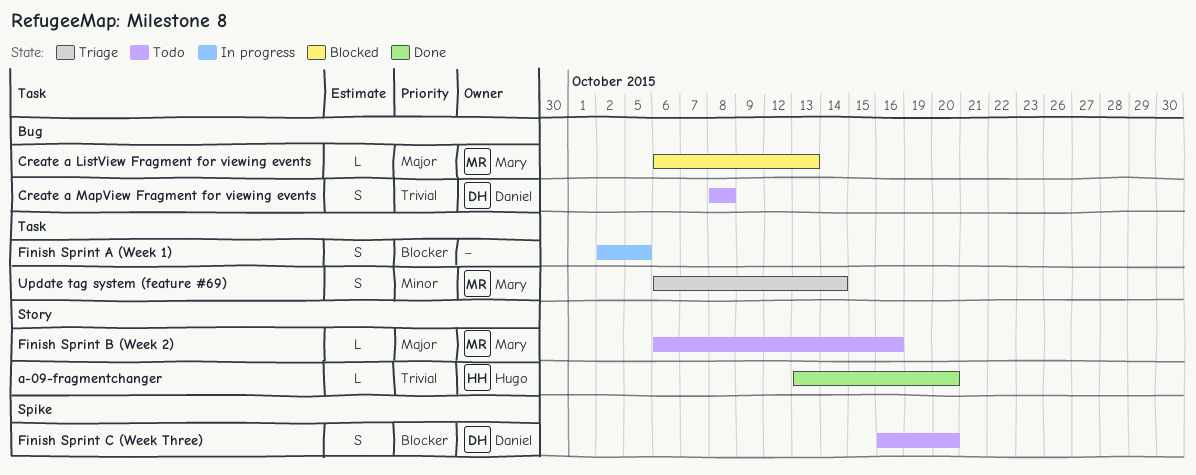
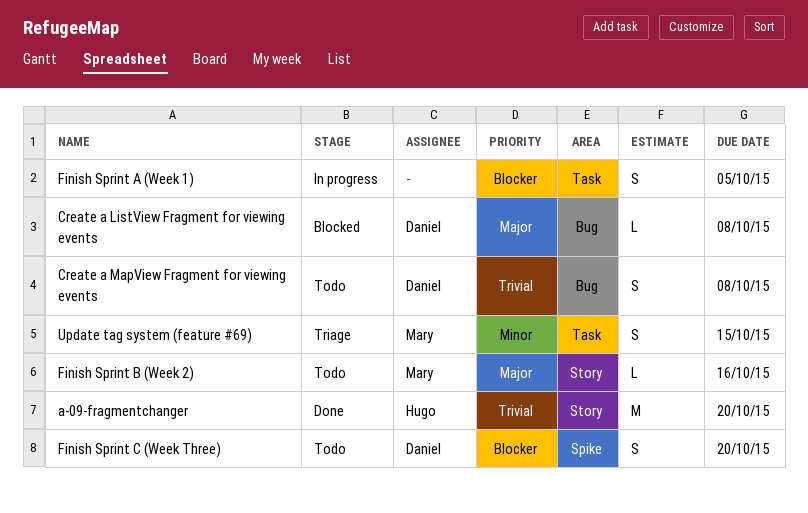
a-09-fragmentchanger, estimate: L -> M
Create a ListView Fragment for viewing events, owner: Mary -> Daniel
Create a ListView Fragment for viewing events, due: Oct 13 -> Oct 8
Update tag system (feature #69), due: Oct 14 -> Oct 15

